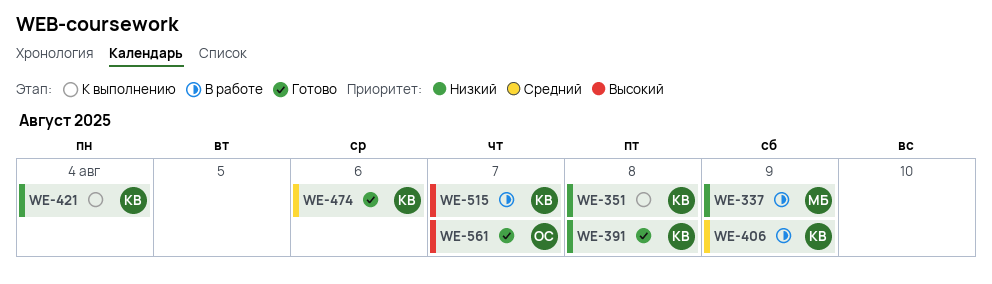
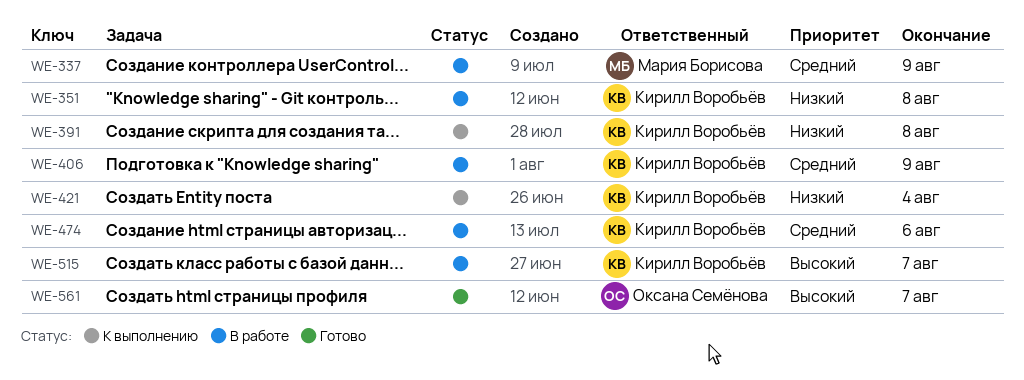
WE-337, priority: Низкий -> Средний
WE-351, status: К выполнению -> В работе
WE-391, status: Готово -> К выполнению
WE-474, status: Готово -> В работе

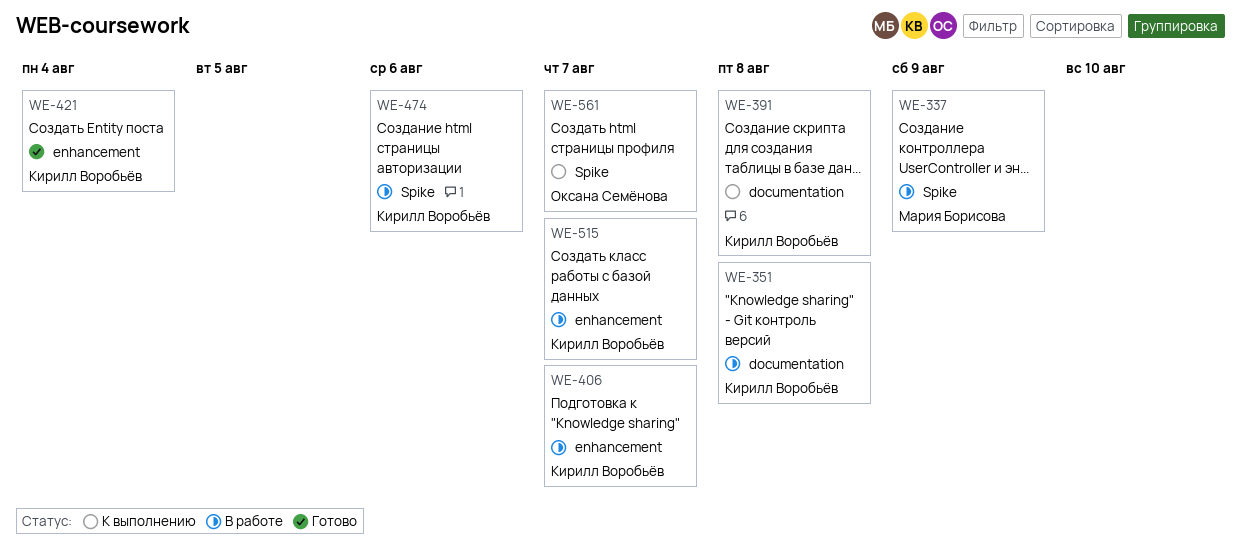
WE-406, due: Aug 9 -> Aug 7
WE-421, status: К выполнению -> Готово
WE-561, status: Готово -> К выполнению

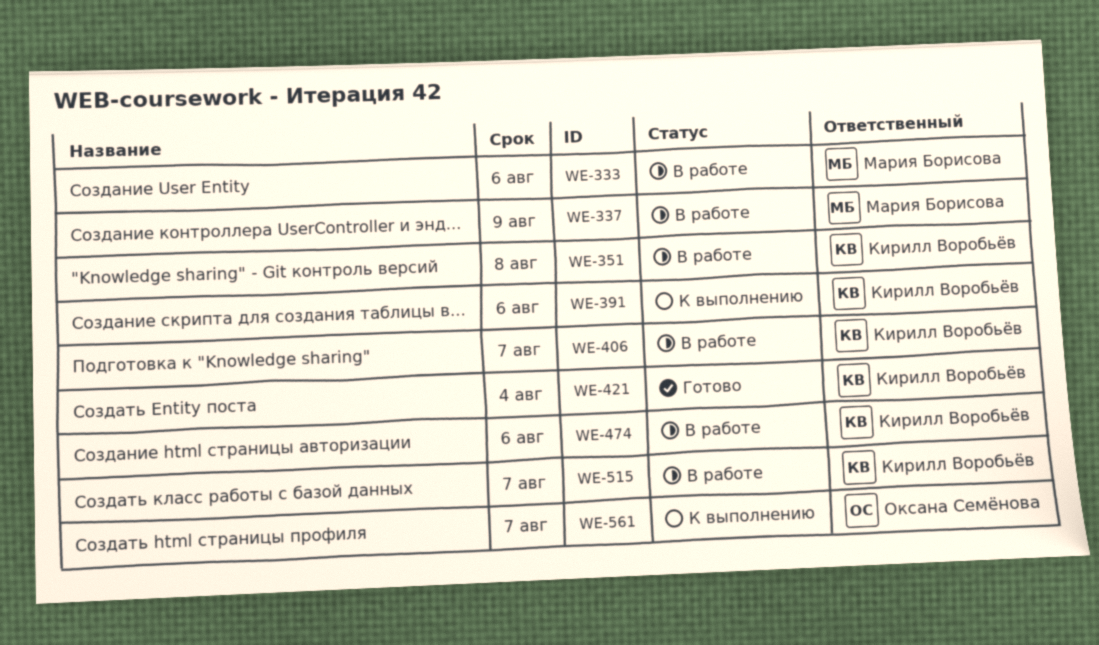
WE-333: none -> present
WE-391, due: Aug 8 -> Aug 6

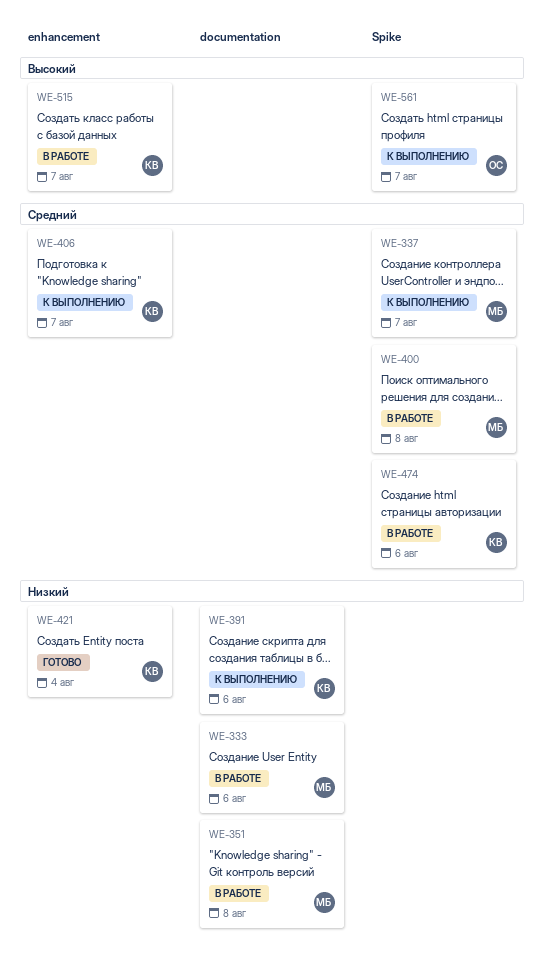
WE-337, status: В работе -> К выполнению
WE-337, due: Aug 9 -> Aug 7
WE-351, owner: Кирилл Воробьёв -> Мария Борисова
WE-400: none -> present
WE-406, status: В работе -> К выполнению

